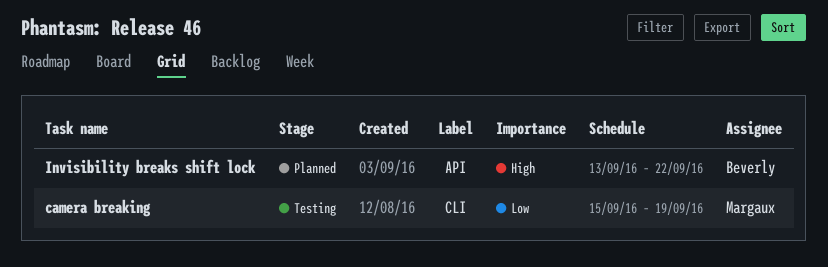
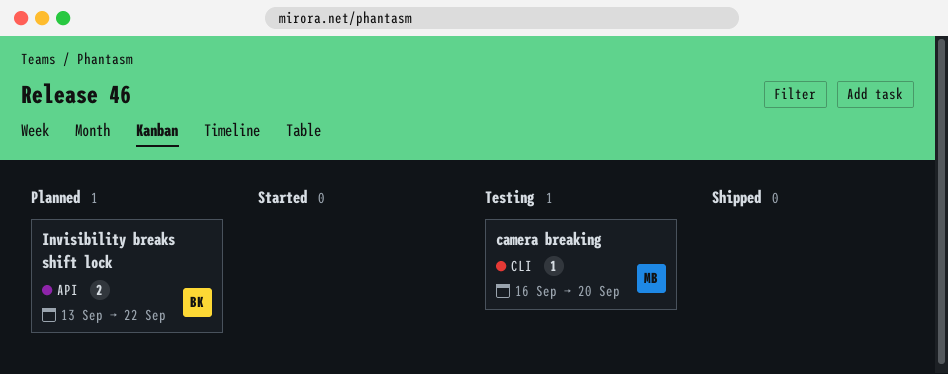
camera breaking, start: Sep 15 -> Sep 16
camera breaking, due: Sep 19 -> Sep 20

